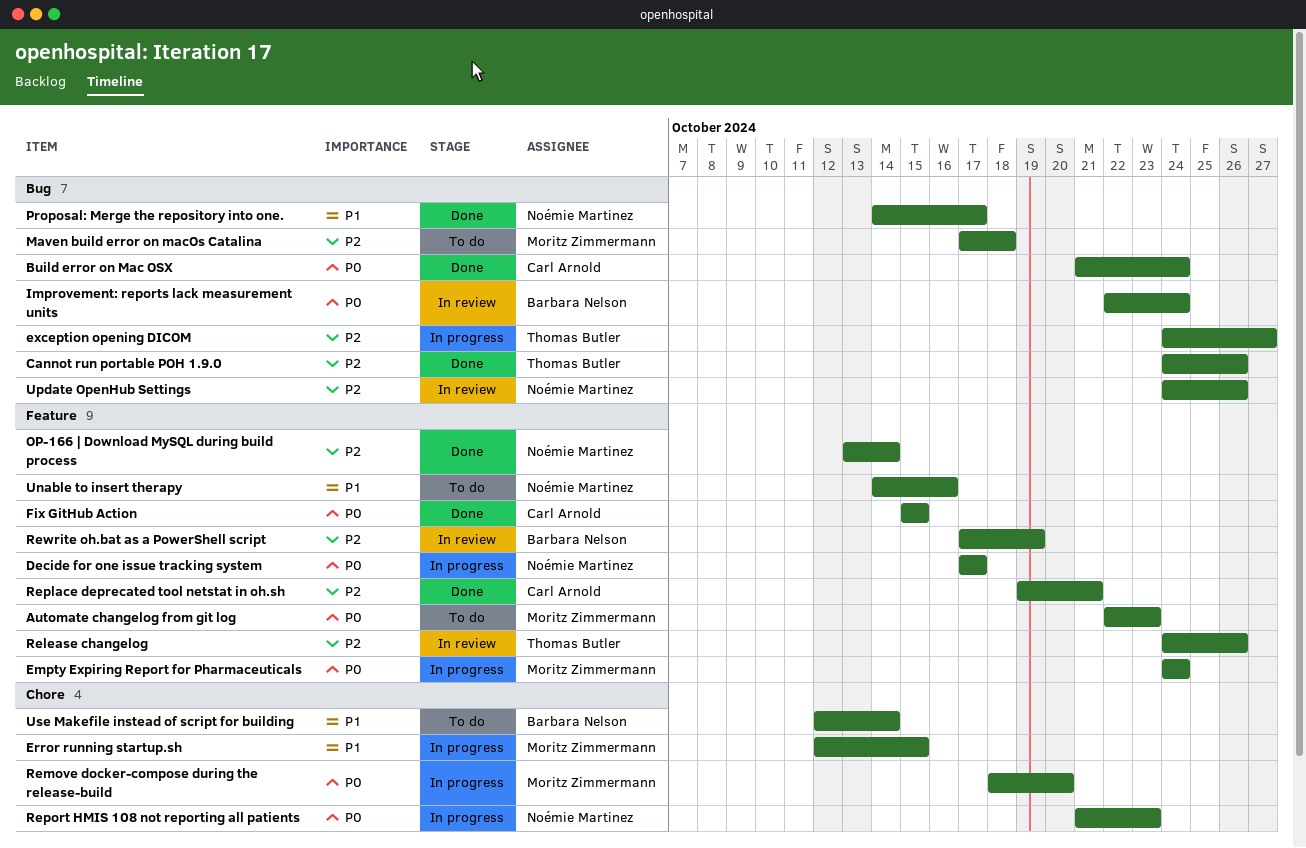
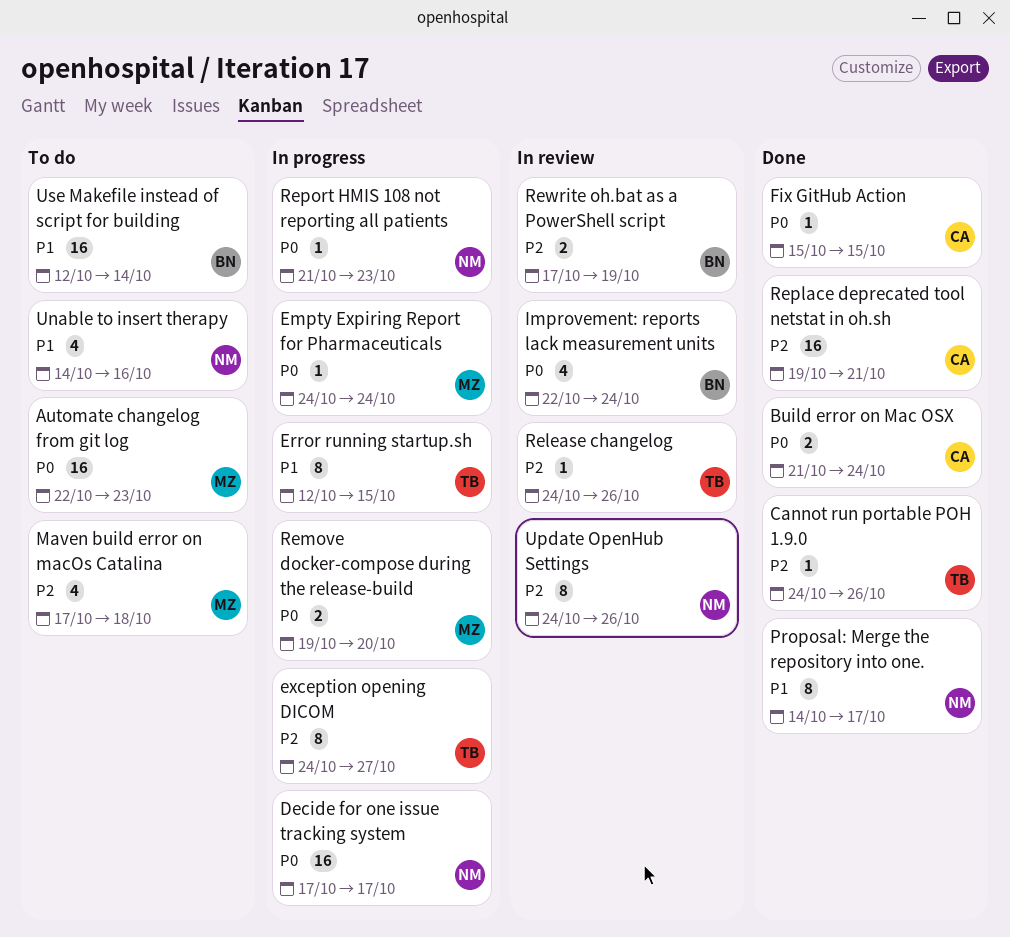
Error running startup.sh, owner: Moritz Zimmermann -> Thomas Butler
OP-166 | Download MySQL during build process: present -> none
Remove docker-compose during the release-build, start: Oct 18 -> Oct 19

